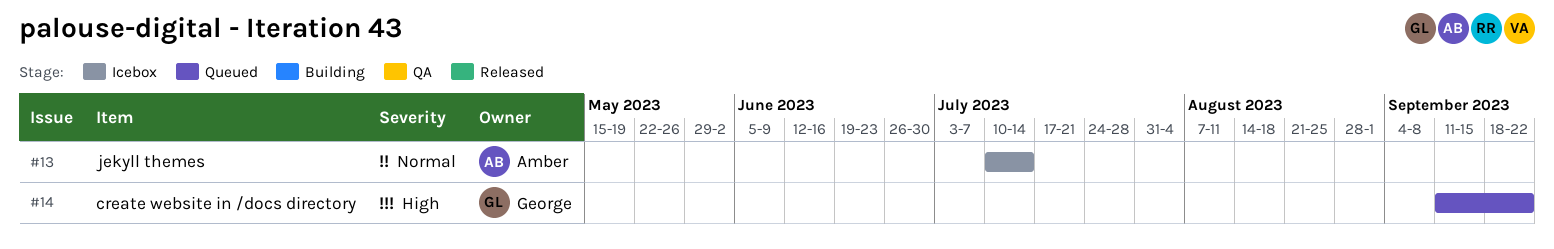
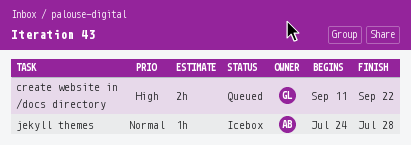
jekyll themes, start: Jul 10 -> Jul 24
jekyll themes, due: Jul 14 -> Jul 28

